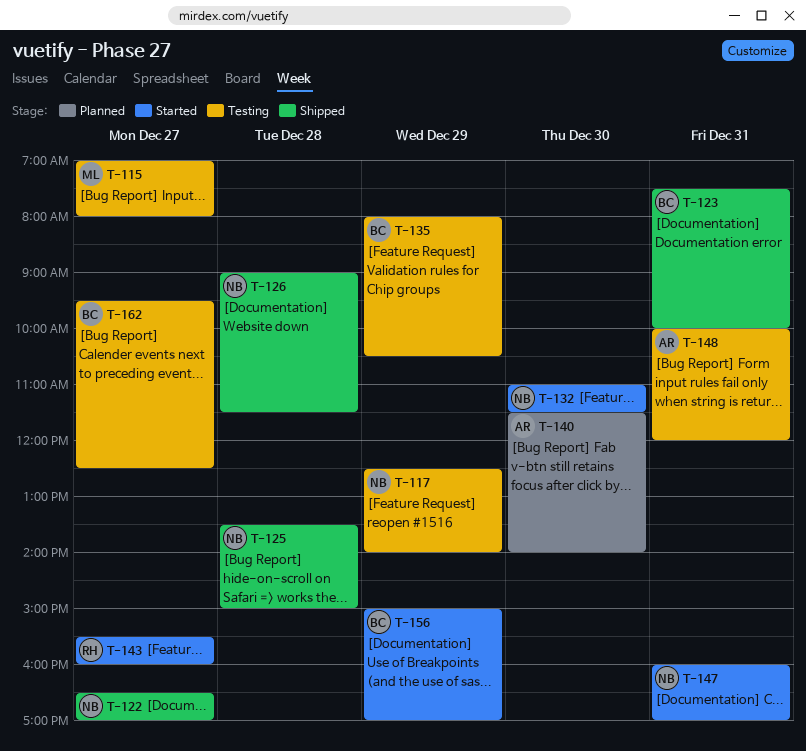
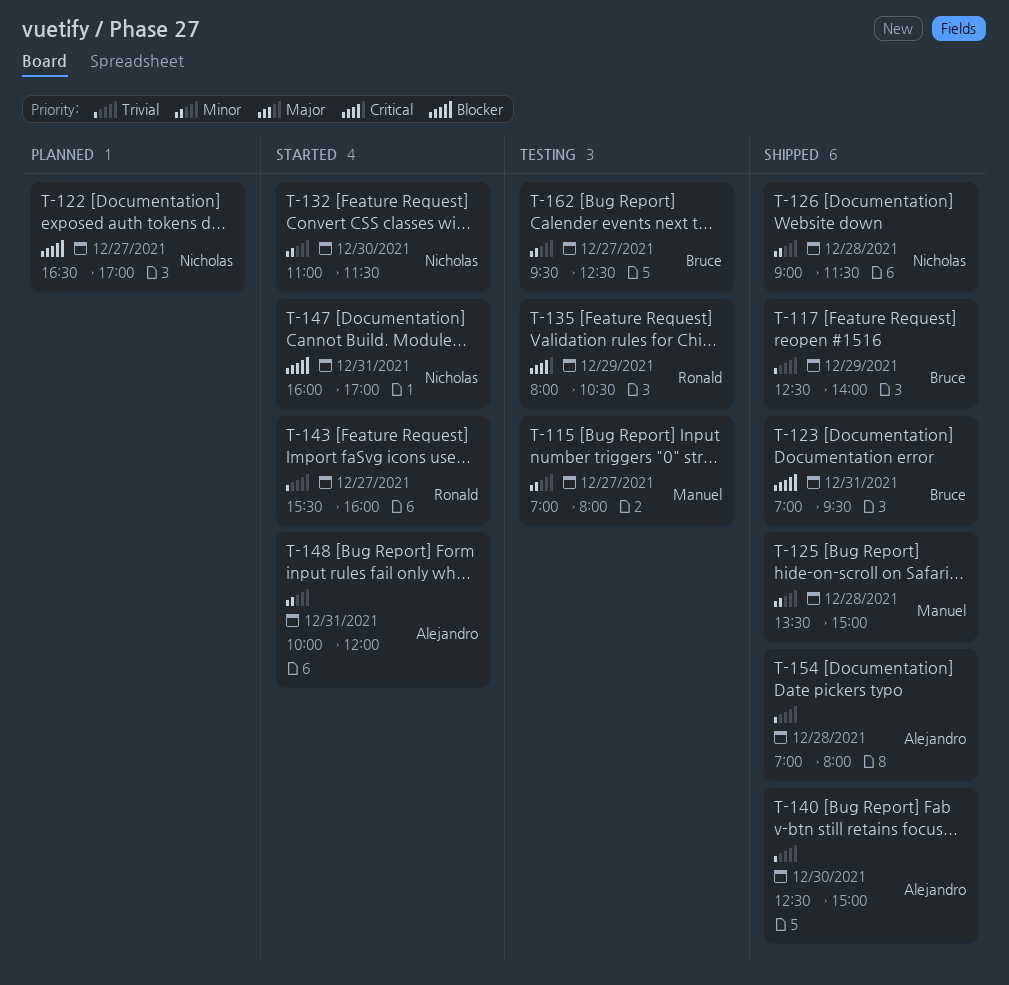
T-117, status: Testing -> Shipped
T-117, owner: Nicholas -> Bruce
T-122, status: Shipped -> Planned
T-123, begins: 07:30 -> 07:00
T-123, ends: 10:00 -> 09:30
T-125, owner: Nicholas -> Manuel
T-135, owner: Bruce -> Ronald
T-140, status: Planned -> Shipped
T-140, begins: 11:30 -> 12:30
T-140, ends: 14:00 -> 15:00
T-148, status: Testing -> Started
T-154: none -> present
T-156: present -> none

